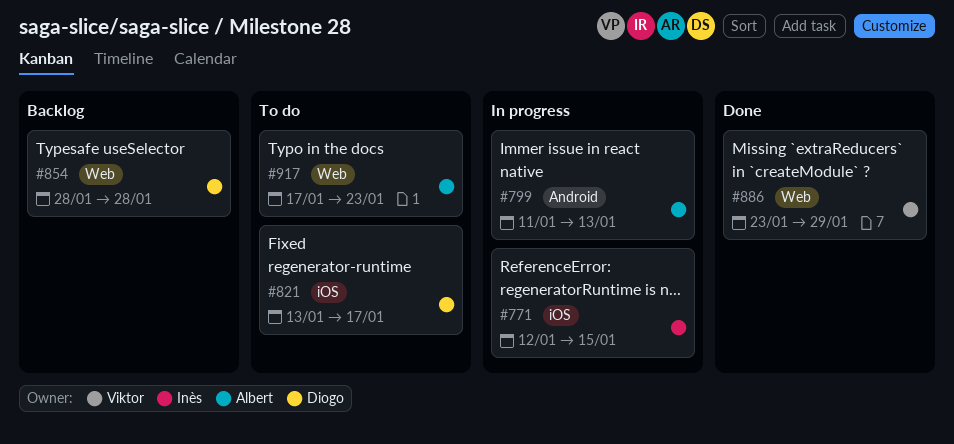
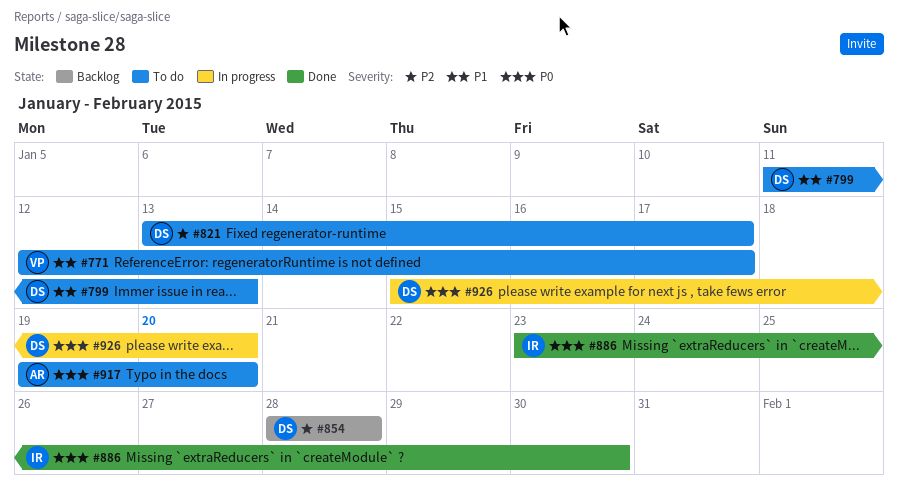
#771, status: In progress -> To do
#771, owner: Inès -> Viktor
#771, due: Jan 15 -> Jan 17
#799, status: In progress -> To do
#799, owner: Albert -> Diogo
#886, owner: Viktor -> Inès
#886, due: Jan 29 -> Jan 30
#917, start: Jan 17 -> Jan 19
#917, due: Jan 23 -> Jan 20
#926: none -> present

